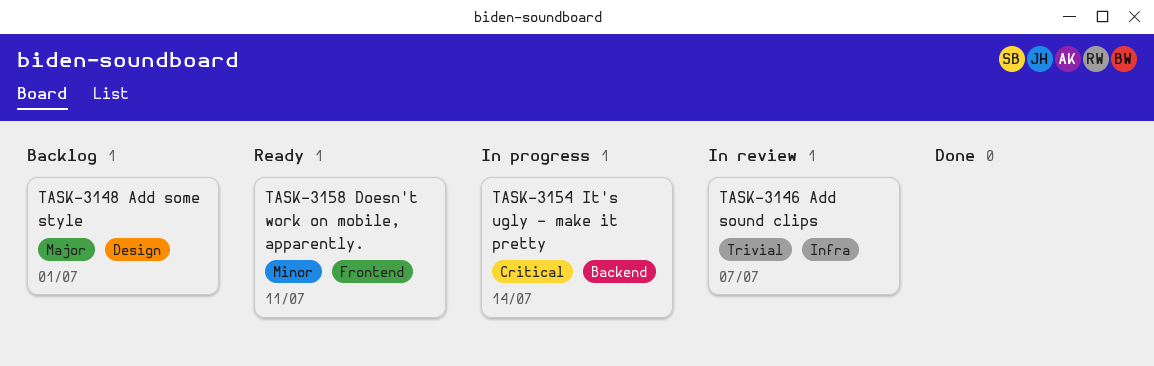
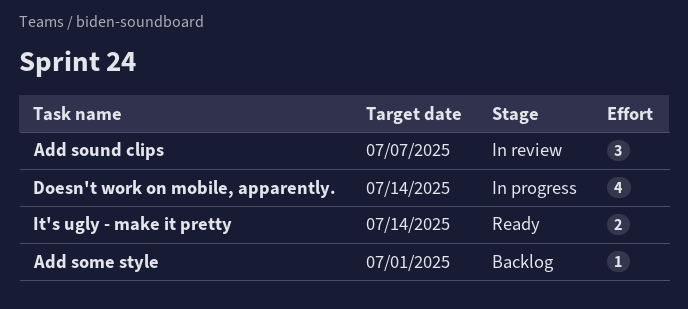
Doesn't work on mobile, apparently., status: Ready -> In progress
Doesn't work on mobile, apparently., due: Jul 11 -> Jul 14
It's ugly - make it pretty, status: In progress -> Ready

